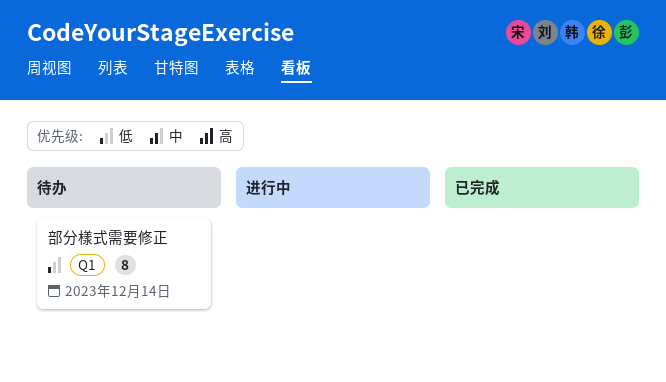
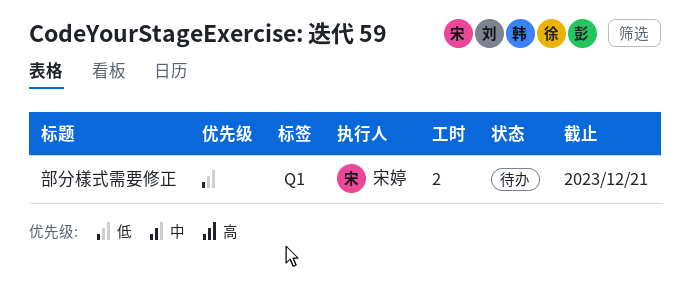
部分樣式需要修正, estimate: 8 -> 2
部分樣式需要修正, due: Dec 14 -> Dec 21

